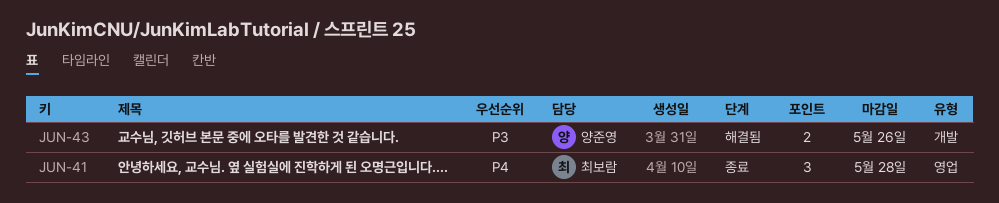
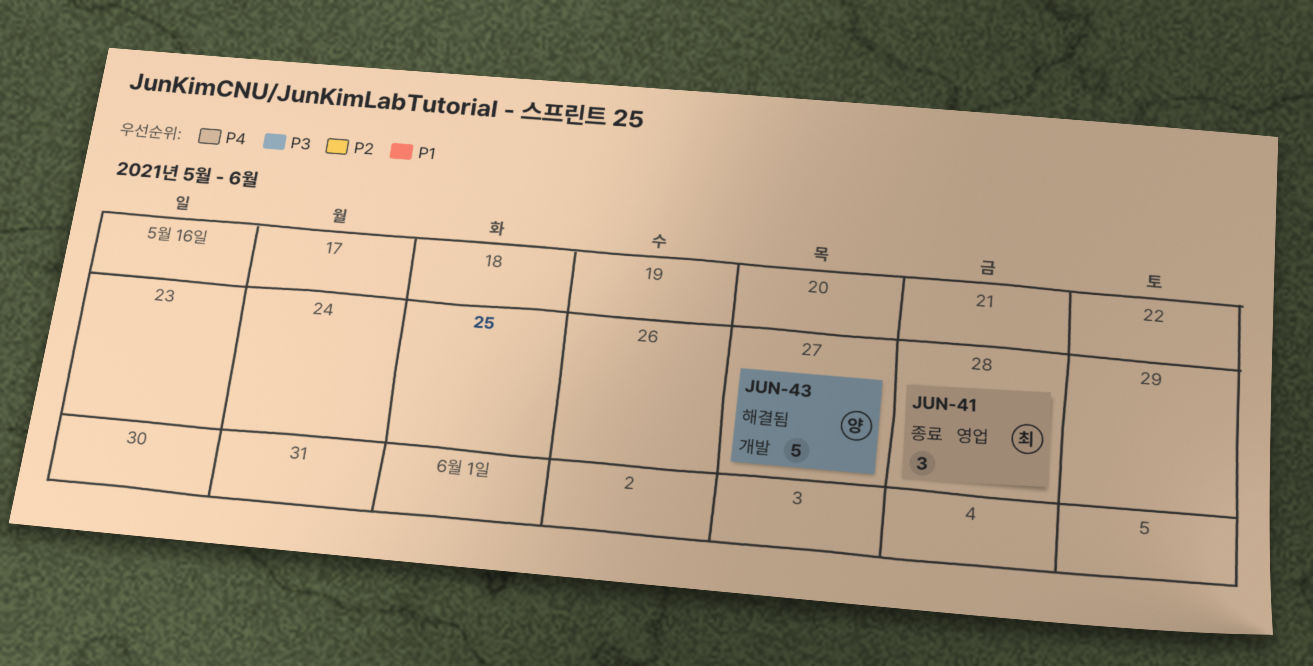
JUN-43, estimate: 2 -> 5
JUN-43, due: May 26 -> May 27

